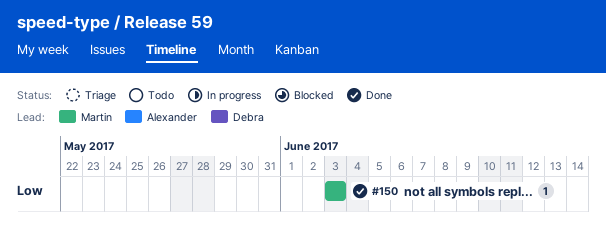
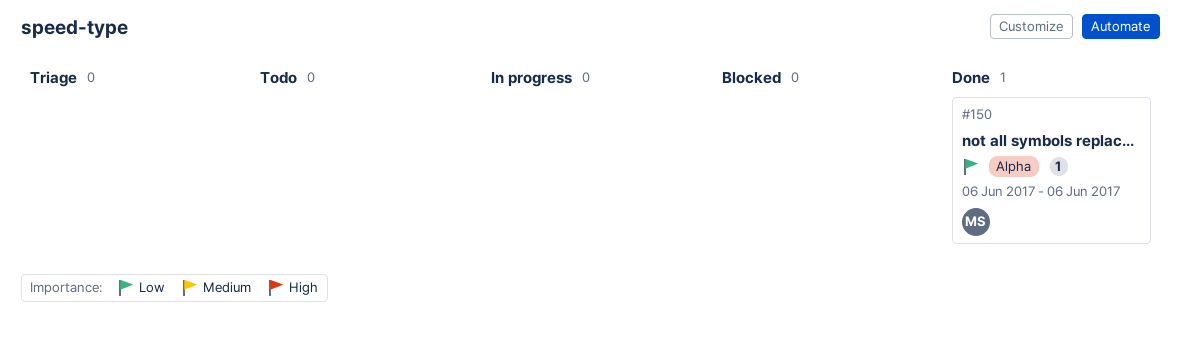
#150, start: Jun 3 -> Jun 6
#150, due: Jun 3 -> Jun 6

